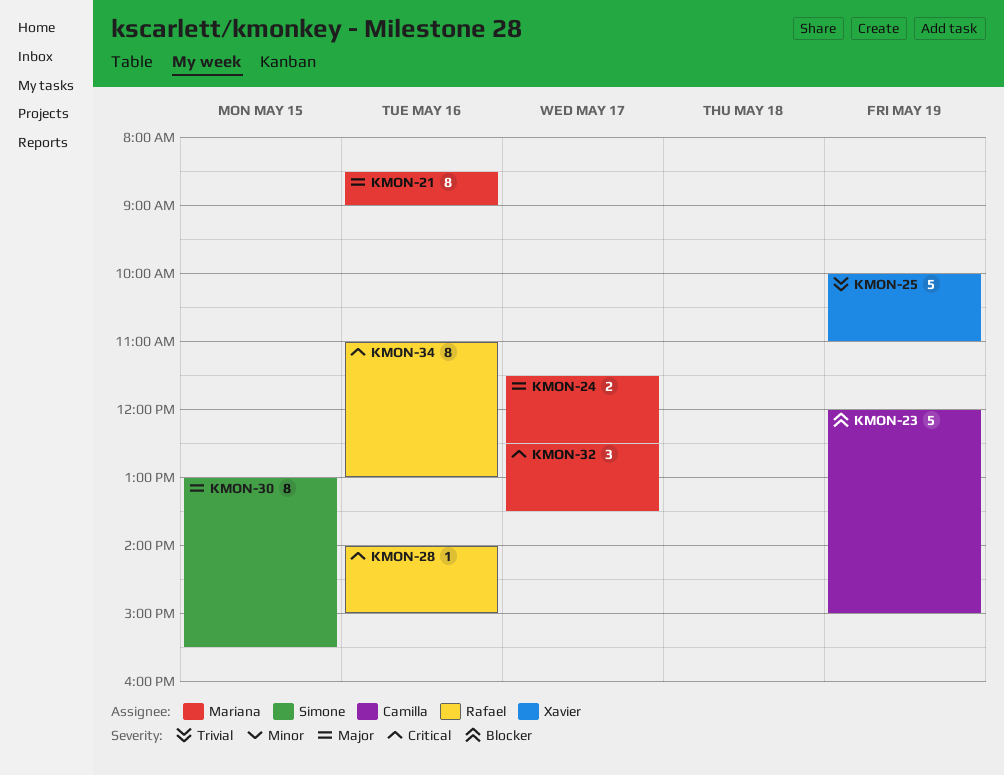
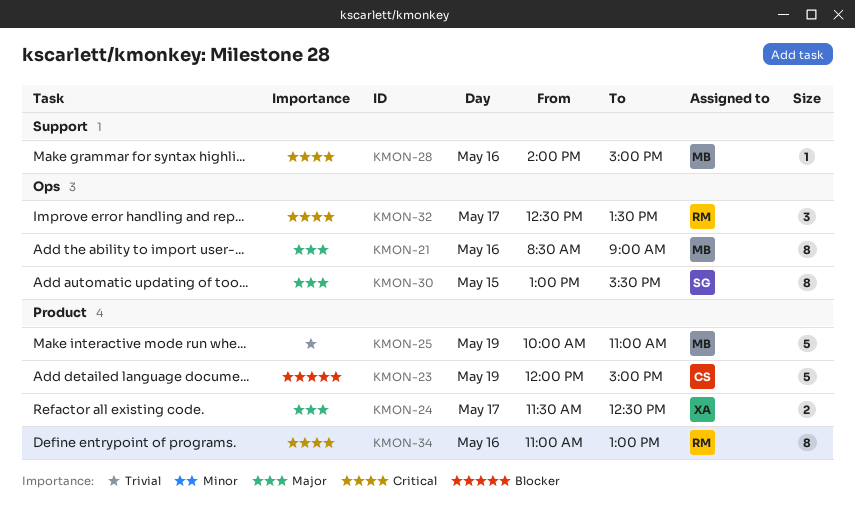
KMON-24, owner: Mariana -> Xavier
KMON-25, owner: Xavier -> Mariana
KMON-28, owner: Rafael -> Mariana
KMON-32, owner: Mariana -> Rafael

